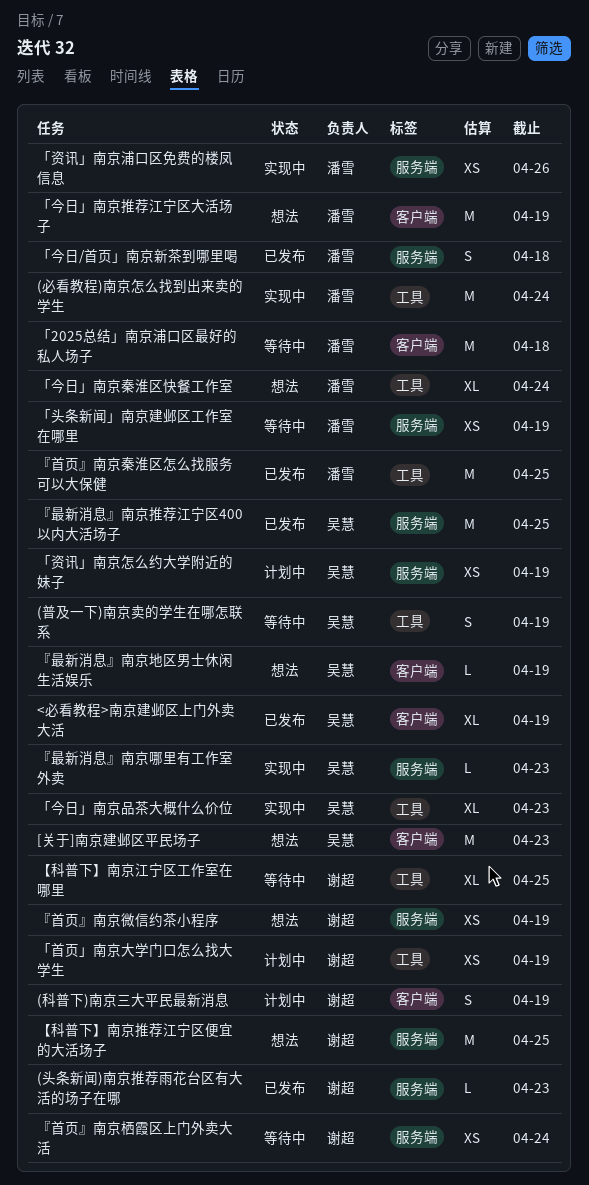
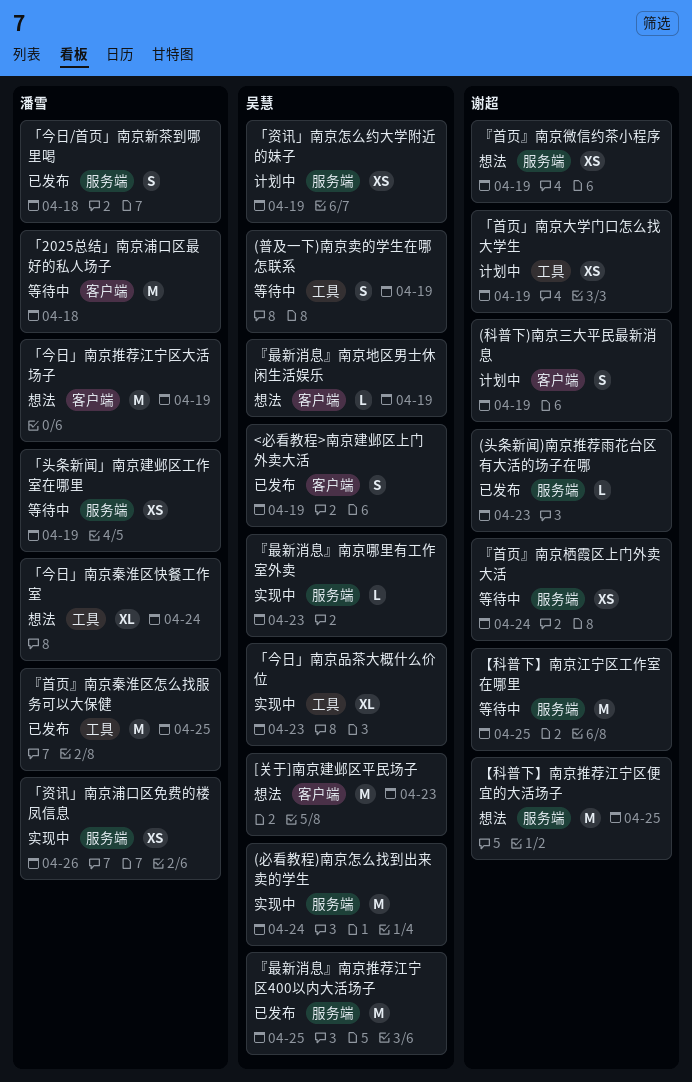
(必看教程)南京怎么找到出来卖的学生, owner: 潘雪 -> 吴慧
(必看教程)南京怎么找到出来卖的学生, label: 工具 -> 服务端
<必看教程>南京建邺区上门外卖大活, estimate: XL -> S
【科普下】南京江宁区工作室在哪里, label: 工具 -> 服务端
【科普下】南京江宁区工作室在哪里, estimate: XL -> M

